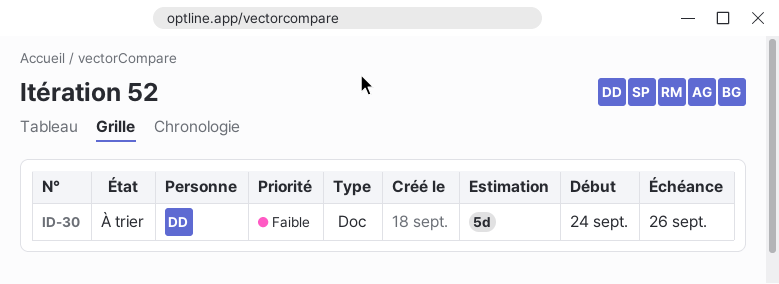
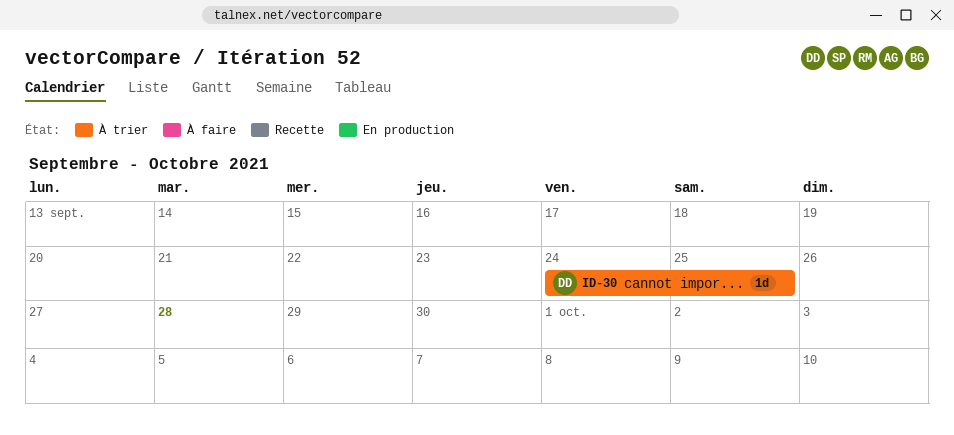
ID-30, estimate: 5d -> 1d
ID-30, due: Sep 26 -> Sep 25

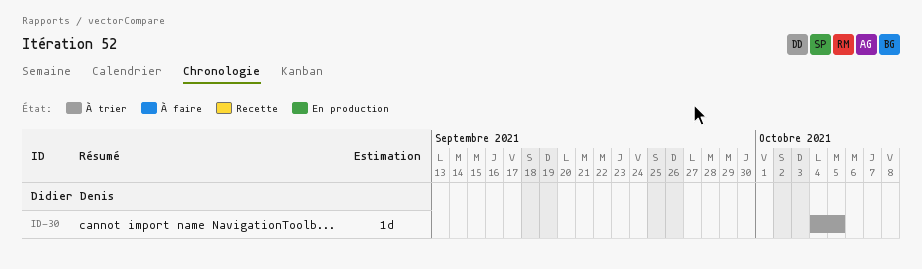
ID-30, start: Sep 24 -> Oct 4
ID-30, due: Sep 25 -> Oct 5

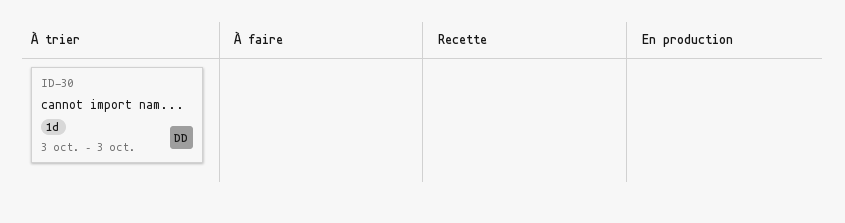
ID-30, start: Oct 4 -> Oct 3
ID-30, due: Oct 5 -> Oct 3

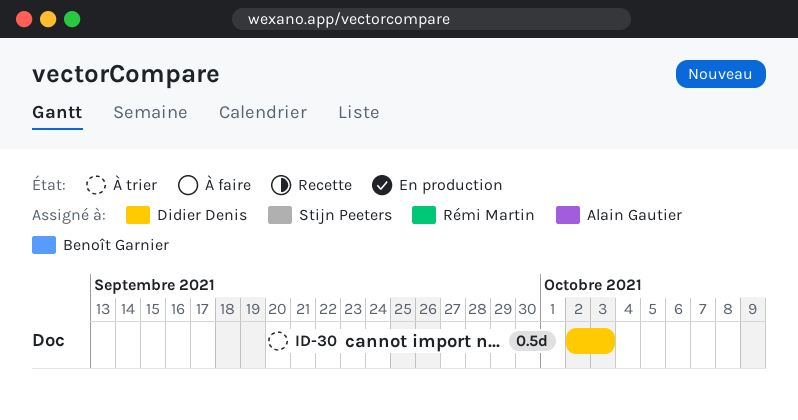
ID-30, estimate: 1d -> 0.5d
ID-30, start: Oct 3 -> Oct 2

